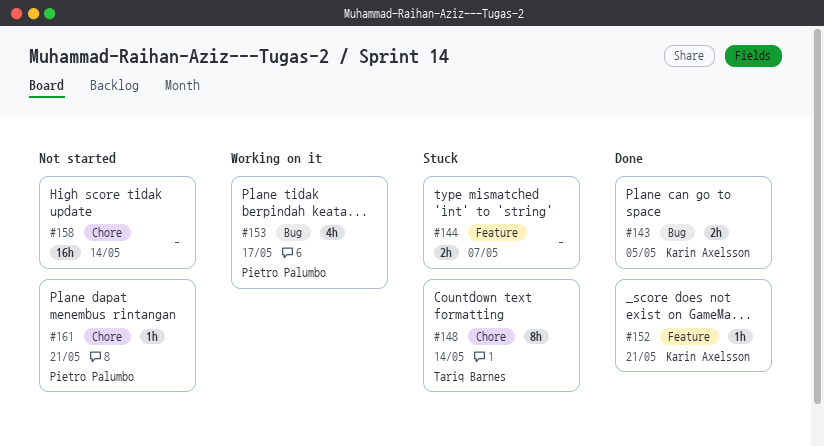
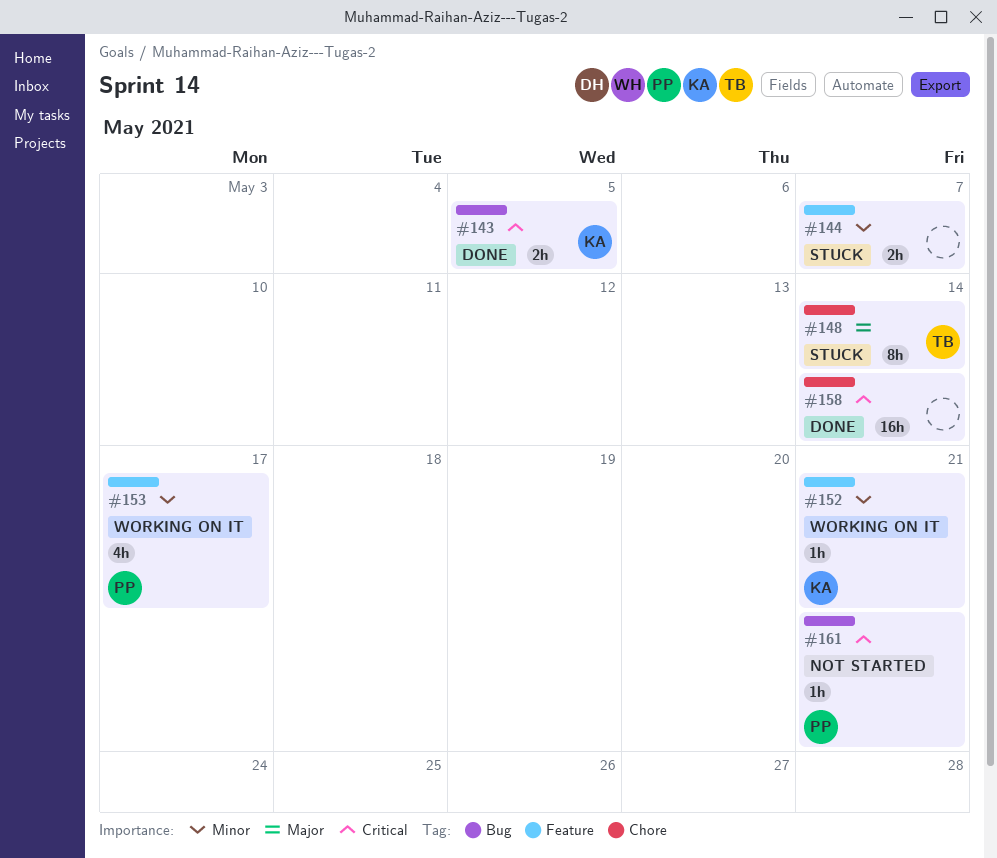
#152, status: Done -> Working on it
#153, label: Bug -> Feature
#158, status: Not started -> Done
#161, label: Chore -> Bug

